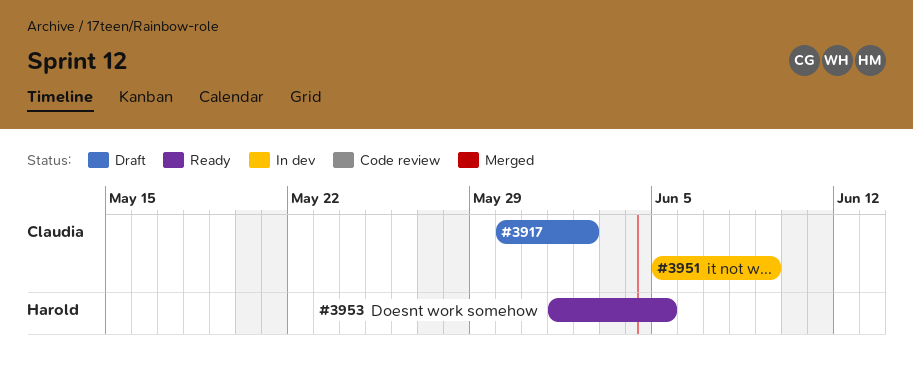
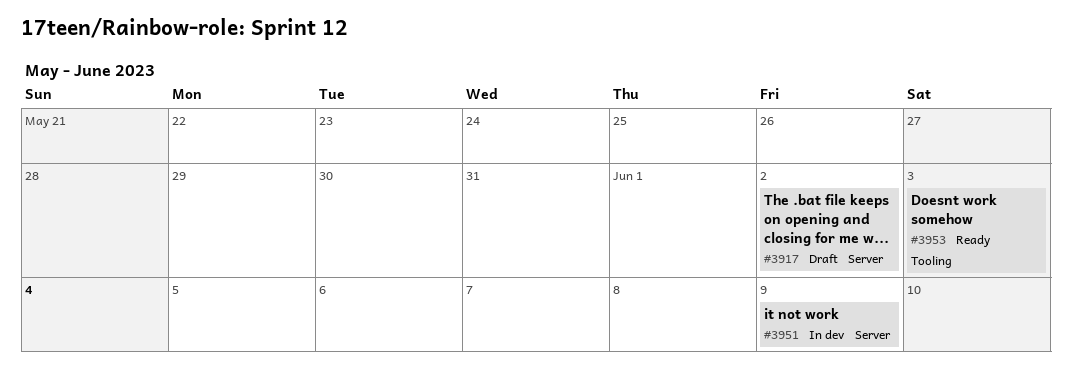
#3953, due: Jun 5 -> Jun 3

